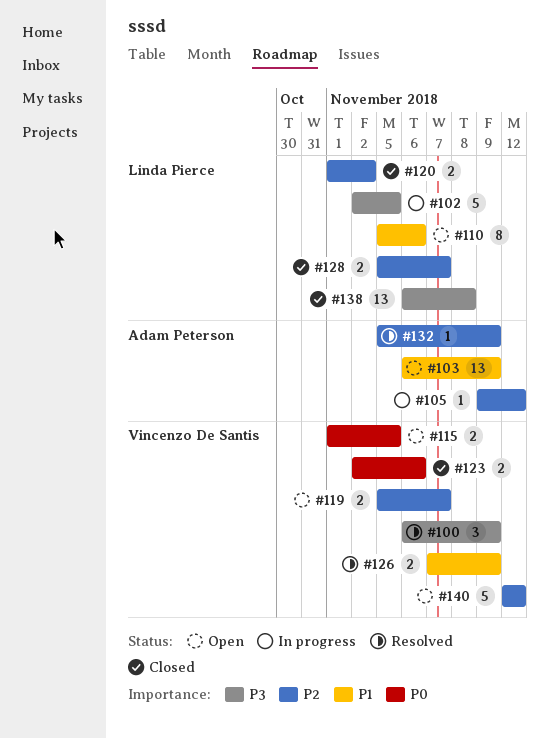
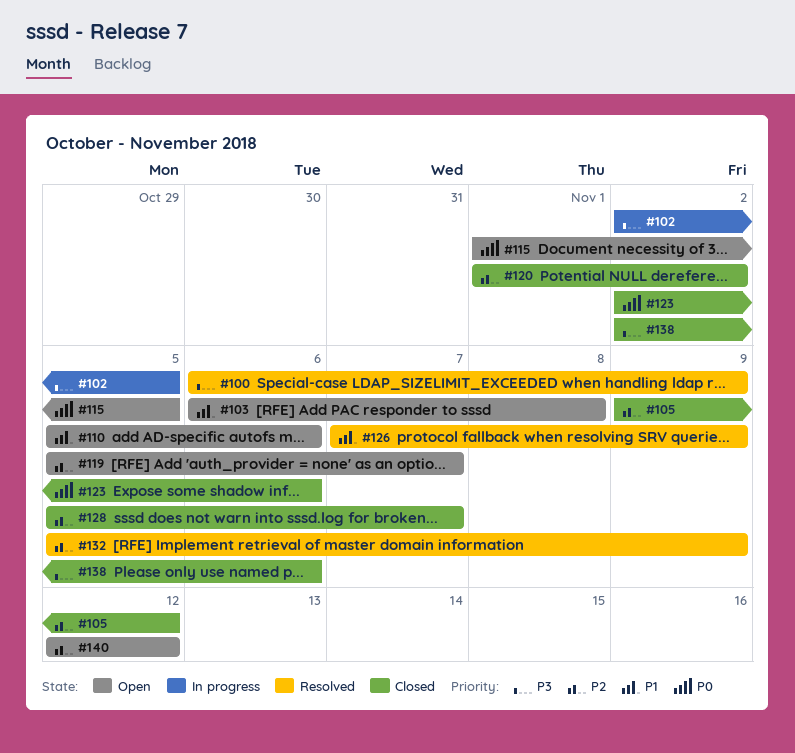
#103, due: Nov 9 -> Nov 8
#105, status: In progress -> Closed
#138, start: Nov 6 -> Nov 2
#138, due: Nov 8 -> Nov 6

